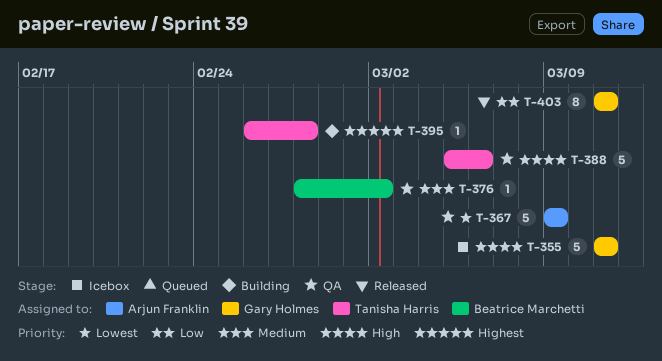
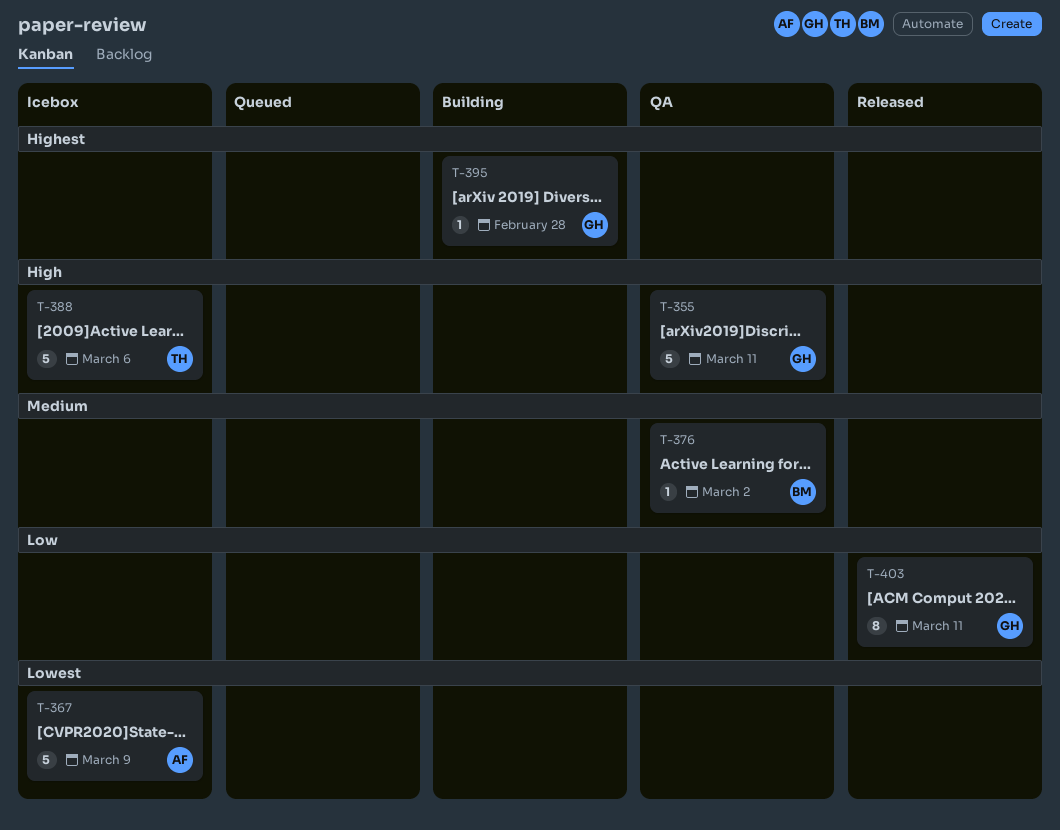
T-355, status: Icebox -> QA
T-367, status: QA -> Icebox
T-388, status: QA -> Icebox
T-395, owner: Tanisha Harris -> Gary Holmes

